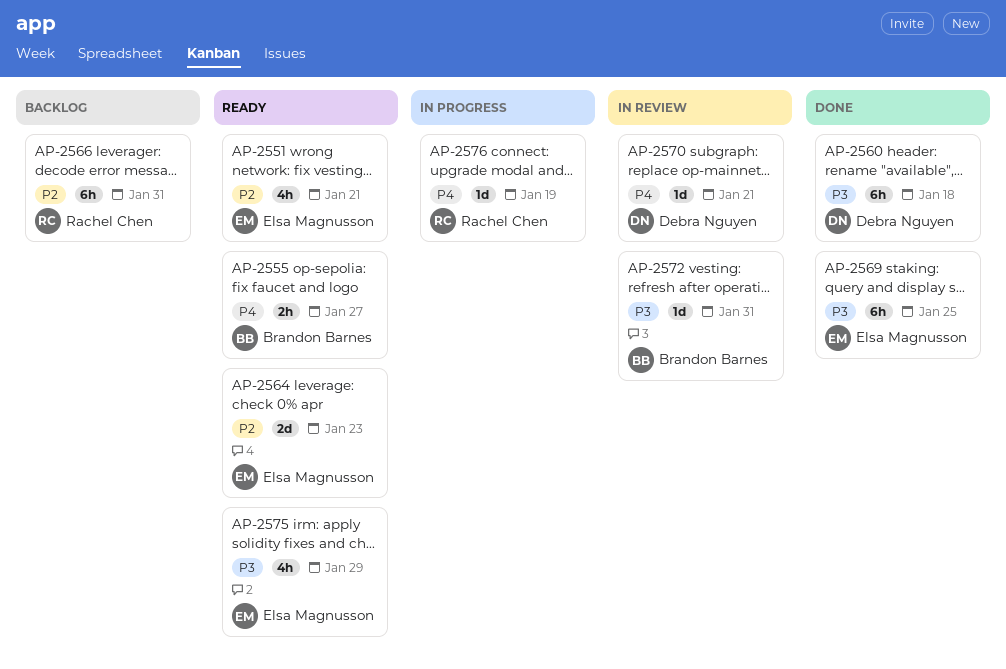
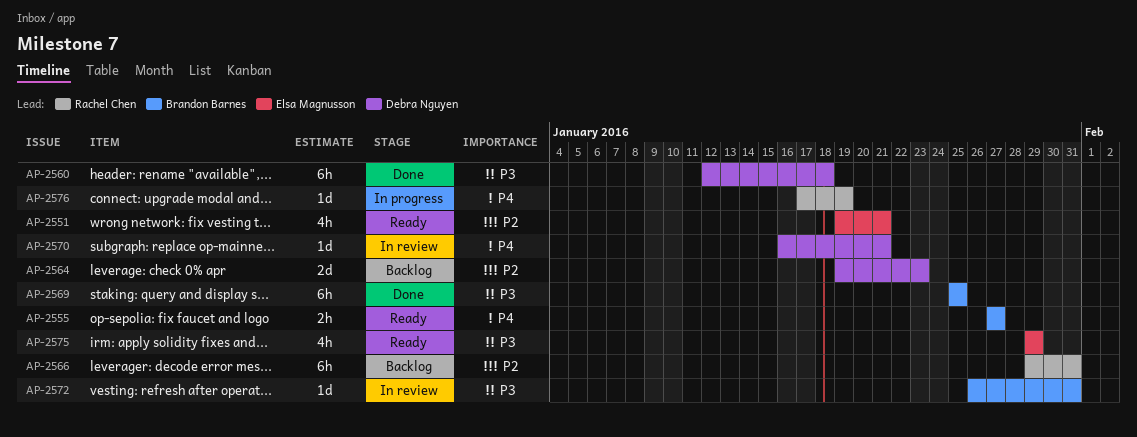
AP-2564, status: Ready -> Backlog
AP-2564, owner: Elsa Magnusson -> Debra Nguyen
AP-2569, owner: Elsa Magnusson -> Brandon Barnes

